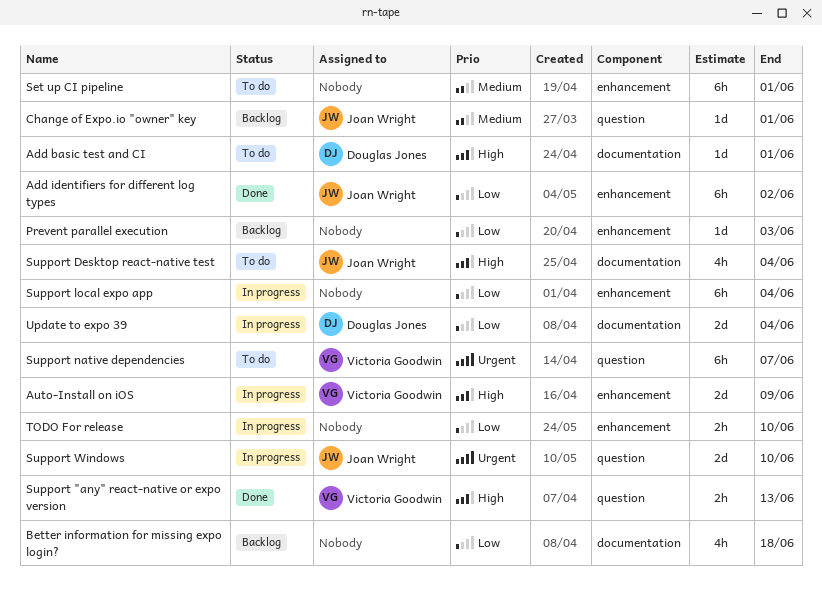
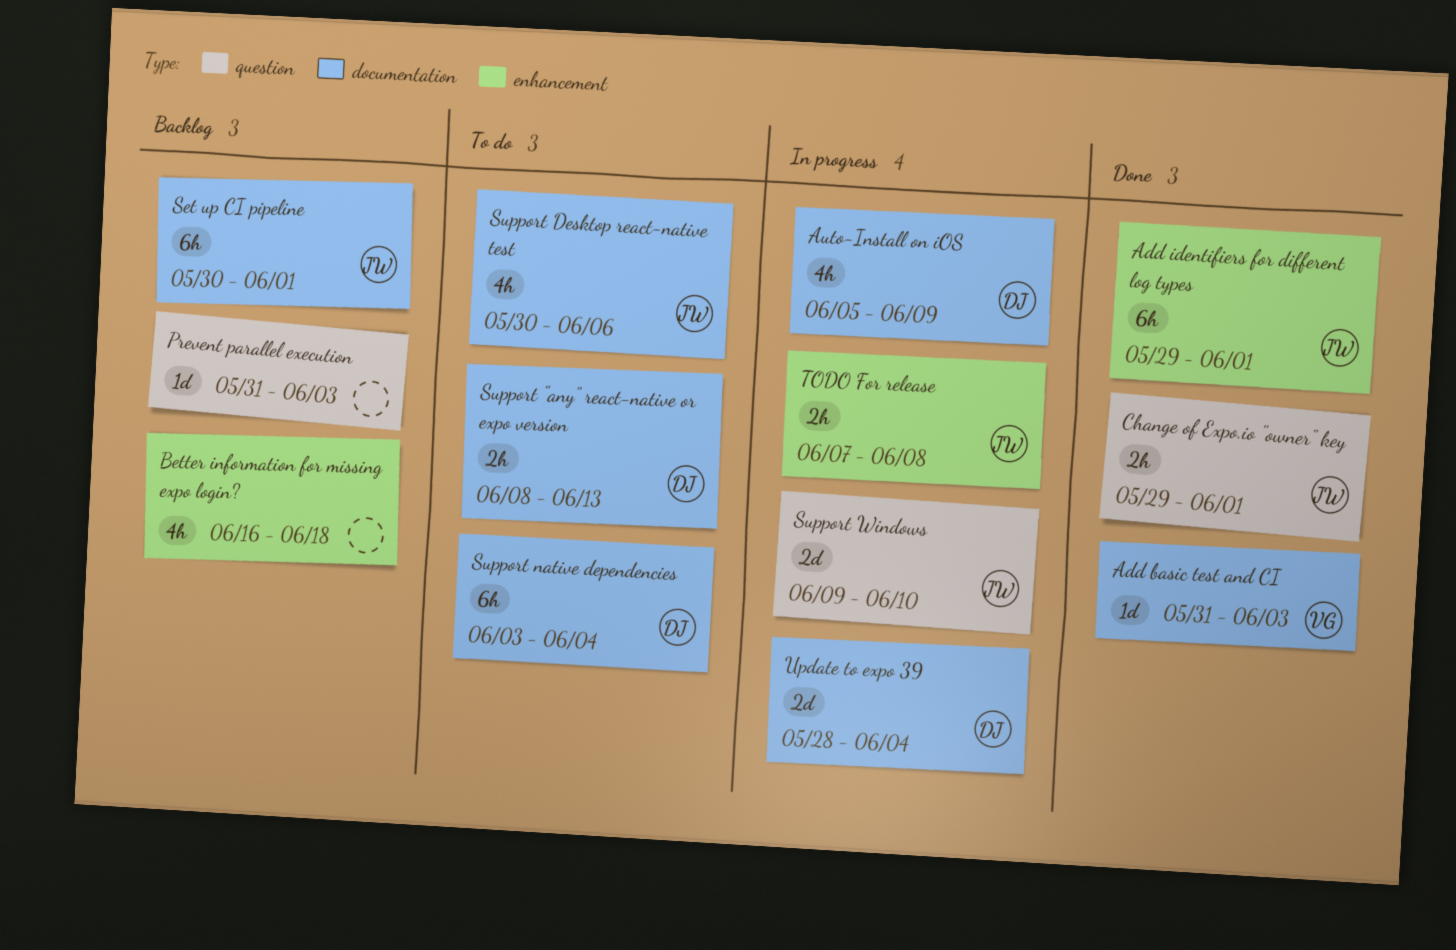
Add basic test and CI, status: To do -> Done
Add basic test and CI, owner: Douglas Jones -> Victoria Goodwin
Add basic test and CI, due: Jun 1 -> Jun 3
Add identifiers for different log types, due: Jun 2 -> Jun 1
Auto-Install on iOS, owner: Victoria Goodwin -> Douglas Jones
Auto-Install on iOS, label: enhancement -> documentation
Auto-Install on iOS, estimate: 2d -> 4h
Better information for missing expo login?, label: documentation -> enhancement
Change of Expo.io "owner" key, status: Backlog -> Done
Change of Expo.io "owner" key, estimate: 1d -> 2h
Prevent parallel execution, label: enhancement -> question
Set up CI pipeline, status: To do -> Backlog
Set up CI pipeline, owner: none -> Joan Wright
Set up CI pipeline, label: enhancement -> documentation
Support "any" react-native or expo version, status: Done -> To do
Support "any" react-native or expo version, owner: Victoria Goodwin -> Douglas Jones
Support "any" react-native or expo version, label: question -> documentation
Support Desktop react-native test, due: Jun 4 -> Jun 6
Support local expo app: present -> none
Support native dependencies, owner: Victoria Goodwin -> Douglas Jones
Support native dependencies, label: question -> documentation
Support native dependencies, due: Jun 7 -> Jun 4
TODO For release, owner: none -> Joan Wright
TODO For release, due: Jun 10 -> Jun 8

